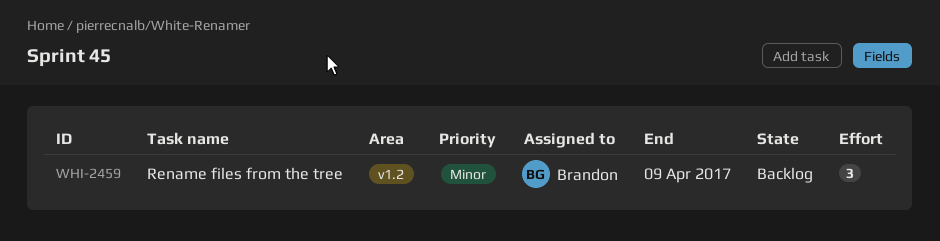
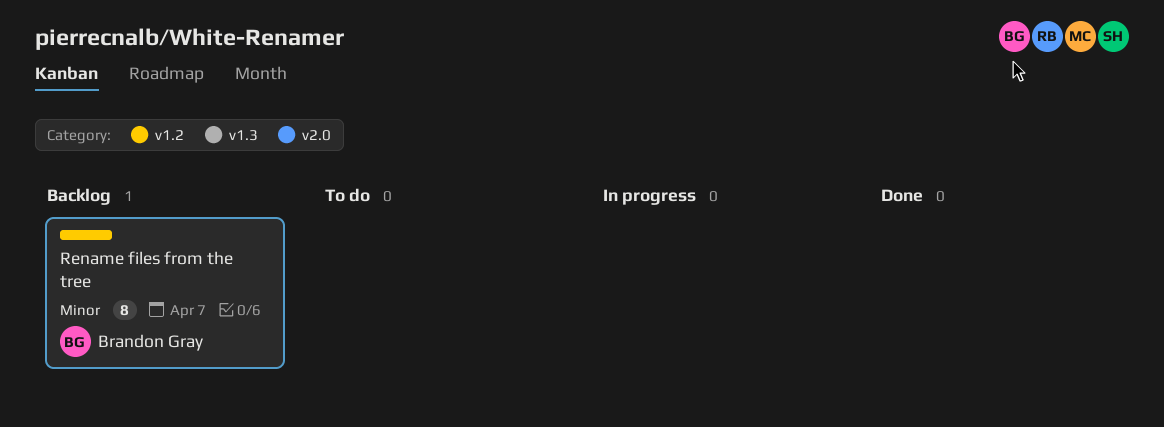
Rename files from the tree, estimate: 3 -> 8
Rename files from the tree, due: Apr 9 -> Apr 7

